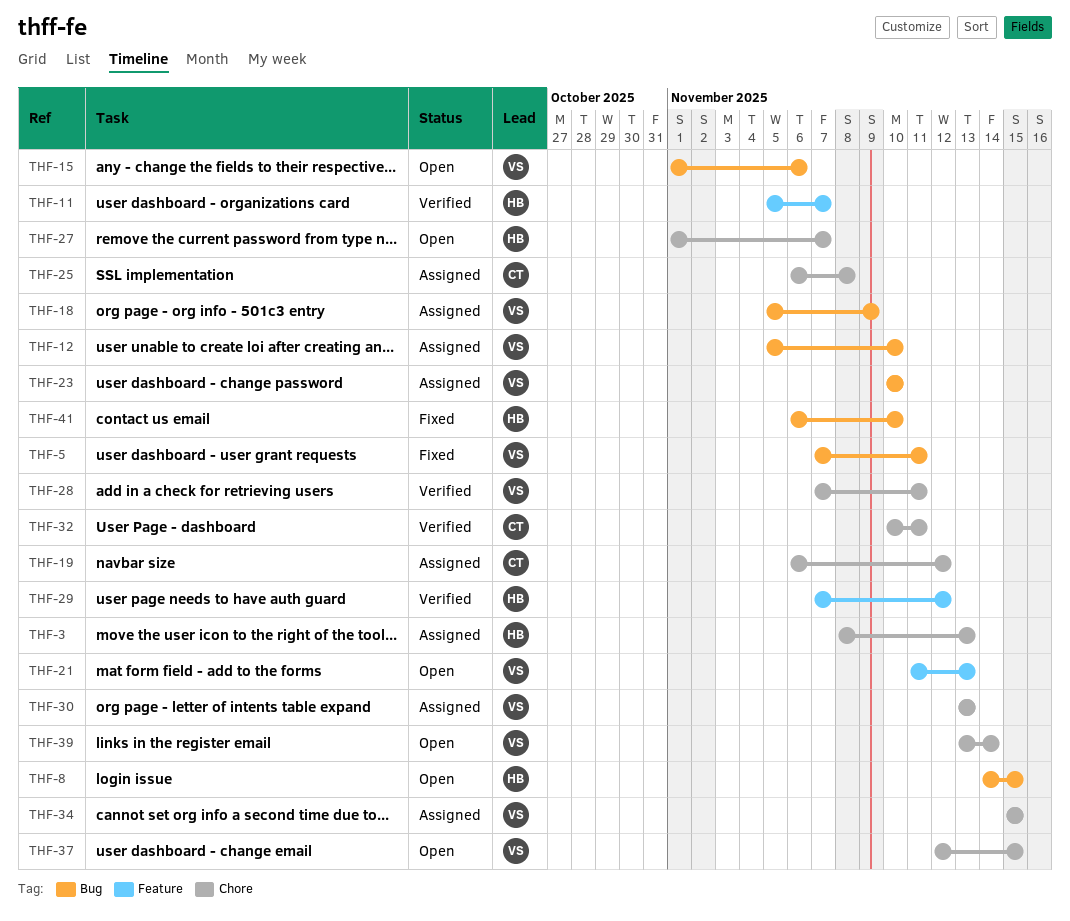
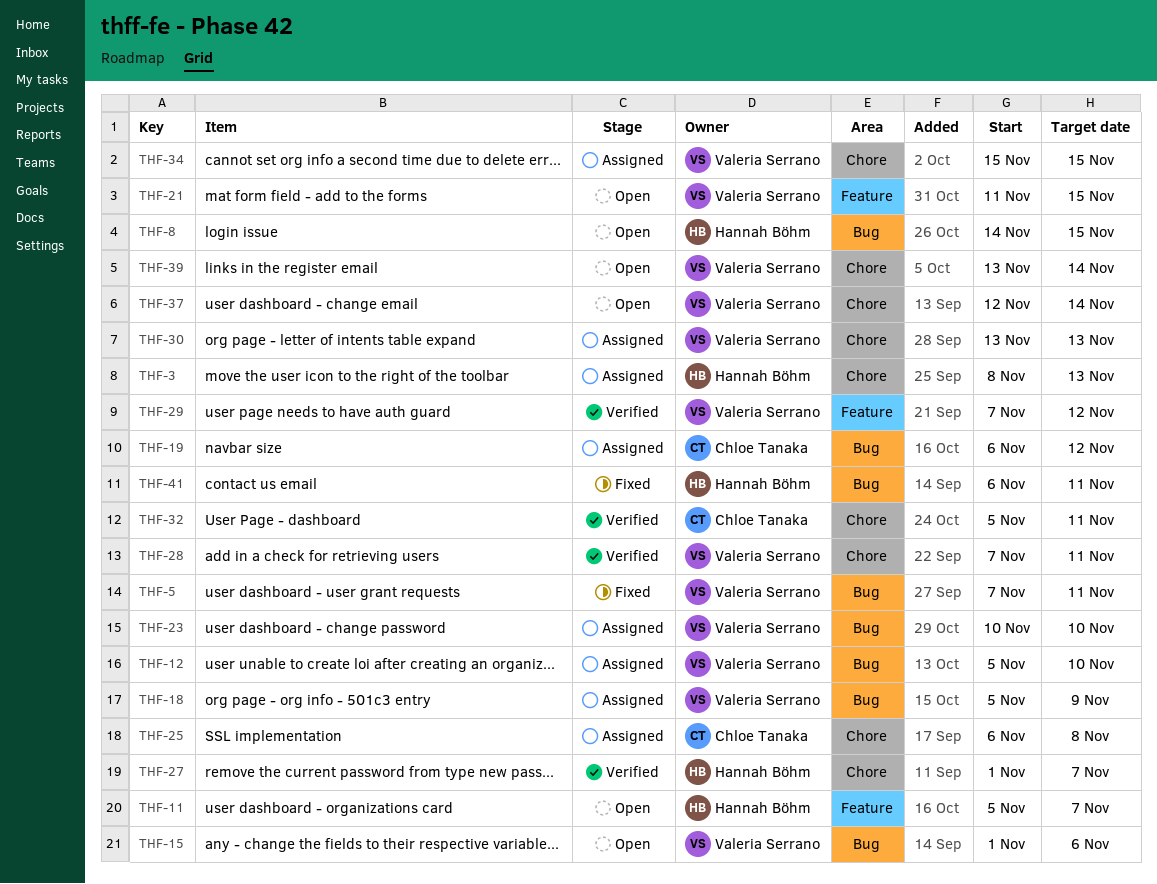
THF-11, status: Verified -> Open
THF-19, label: Chore -> Bug
THF-21, due: Nov 13 -> Nov 15
THF-27, status: Open -> Verified
THF-29, owner: Hannah Böhm -> Valeria Serrano
THF-32, start: Nov 10 -> Nov 5
THF-37, due: Nov 15 -> Nov 14
THF-41, due: Nov 10 -> Nov 11

